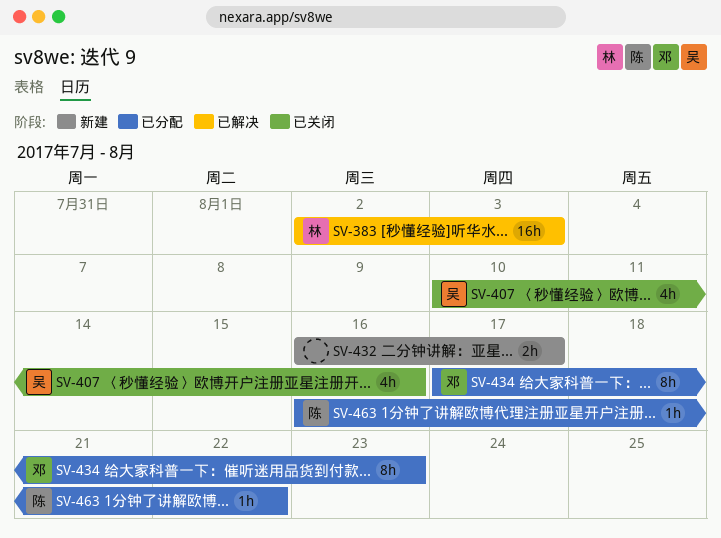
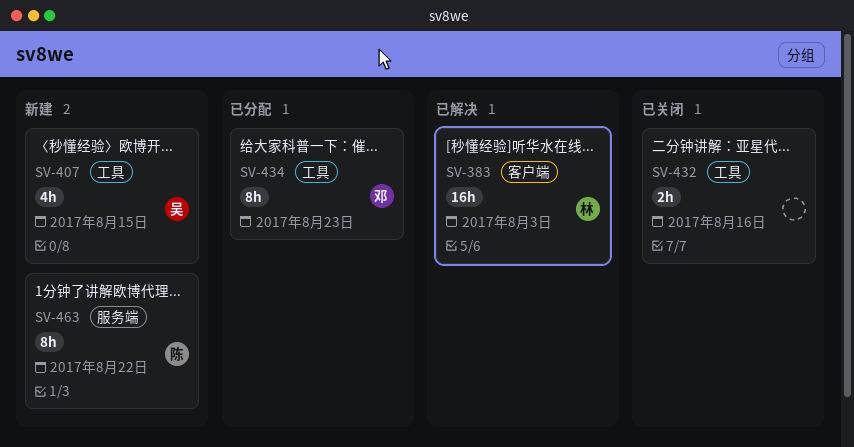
SV-407, status: 已关闭 -> 新建
SV-407, due: Aug 16 -> Aug 15
SV-432, status: 新建 -> 已关闭
SV-432, due: Aug 17 -> Aug 16
SV-463, status: 已分配 -> 新建
SV-463, estimate: 1h -> 8h

